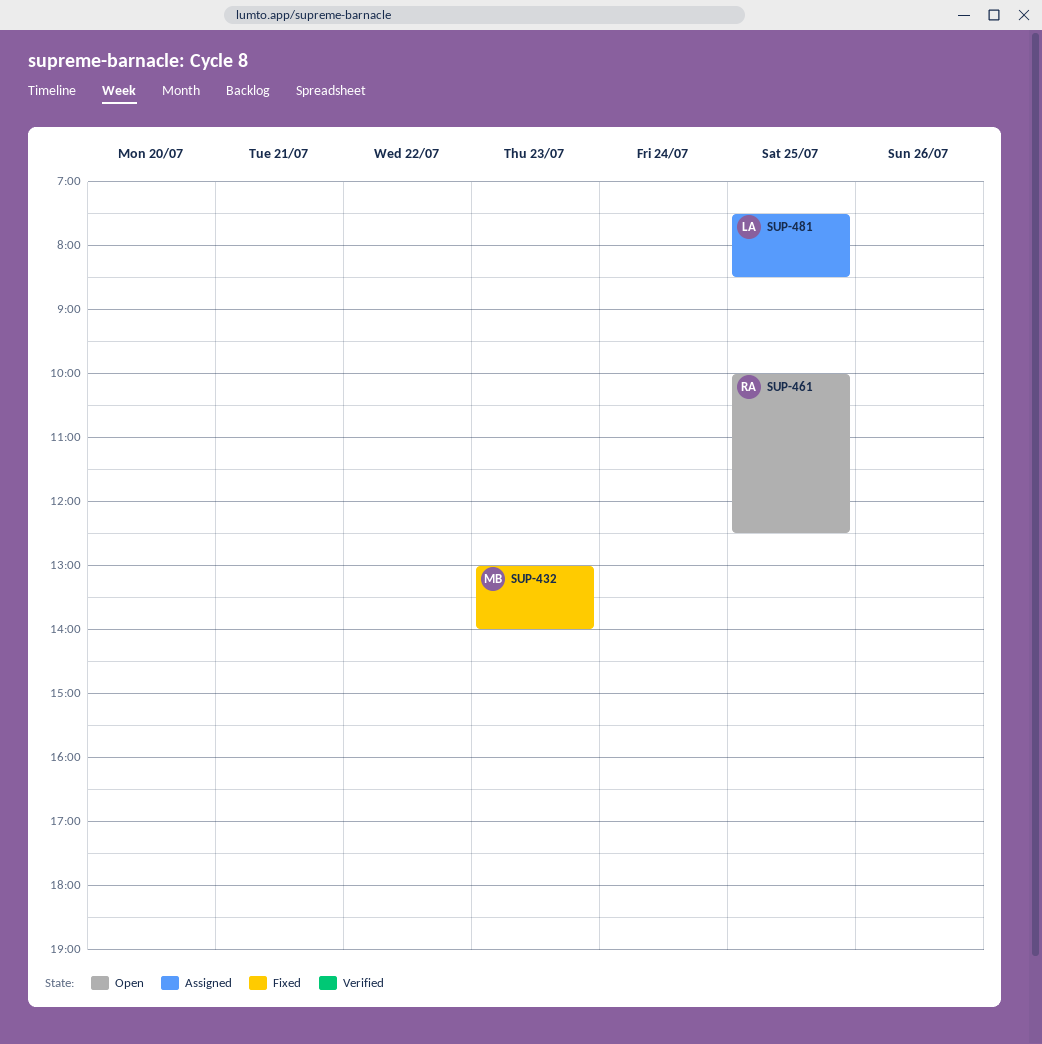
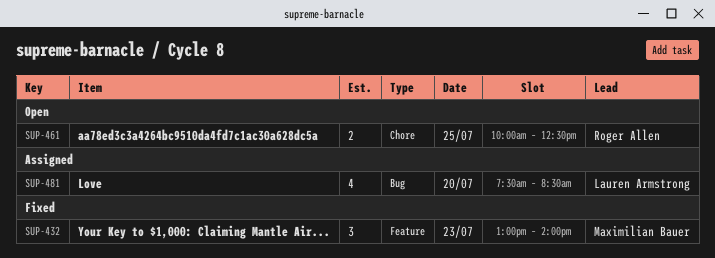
SUP-481, day: Jul 25 -> Jul 20

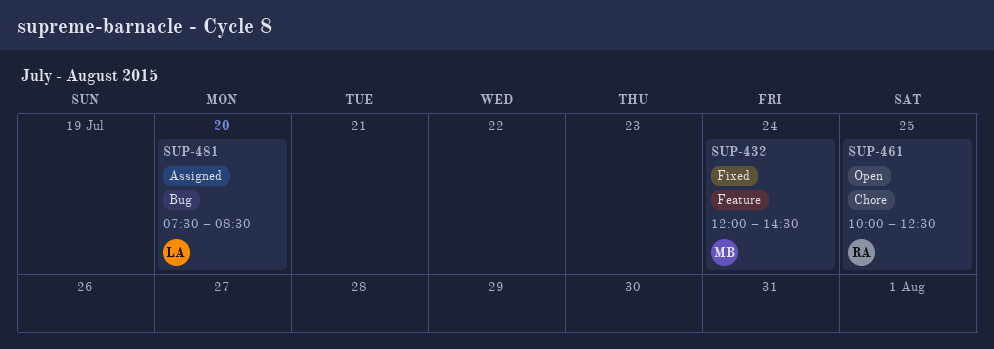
SUP-432, day: Jul 23 -> Jul 24
SUP-432, begins: 13:00 -> 12:00
SUP-432, ends: 14:00 -> 14:30

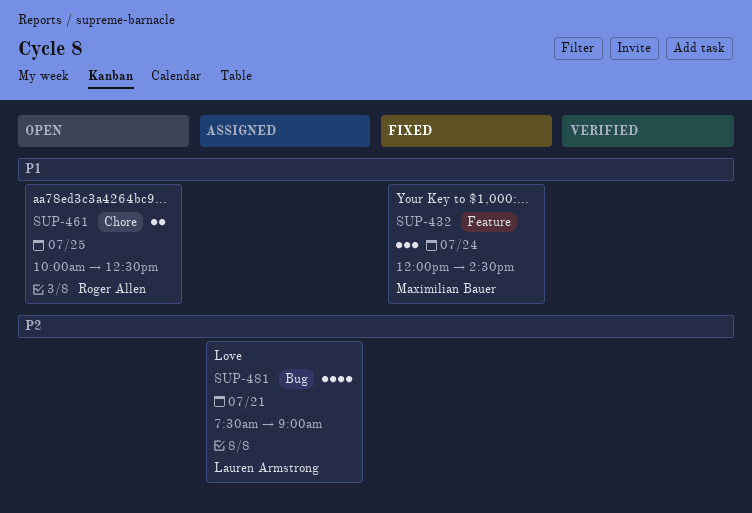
SUP-481, day: Jul 20 -> Jul 21
SUP-481, ends: 08:30 -> 09:00

